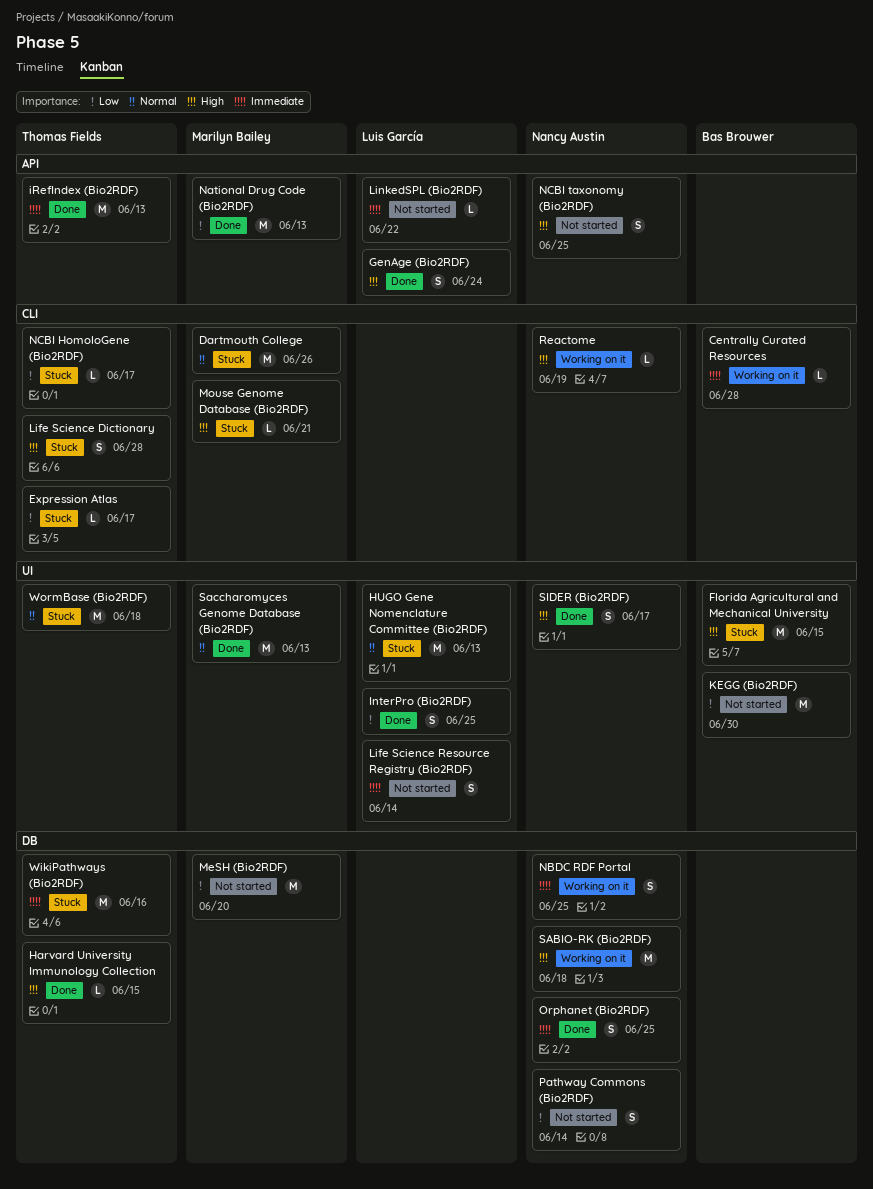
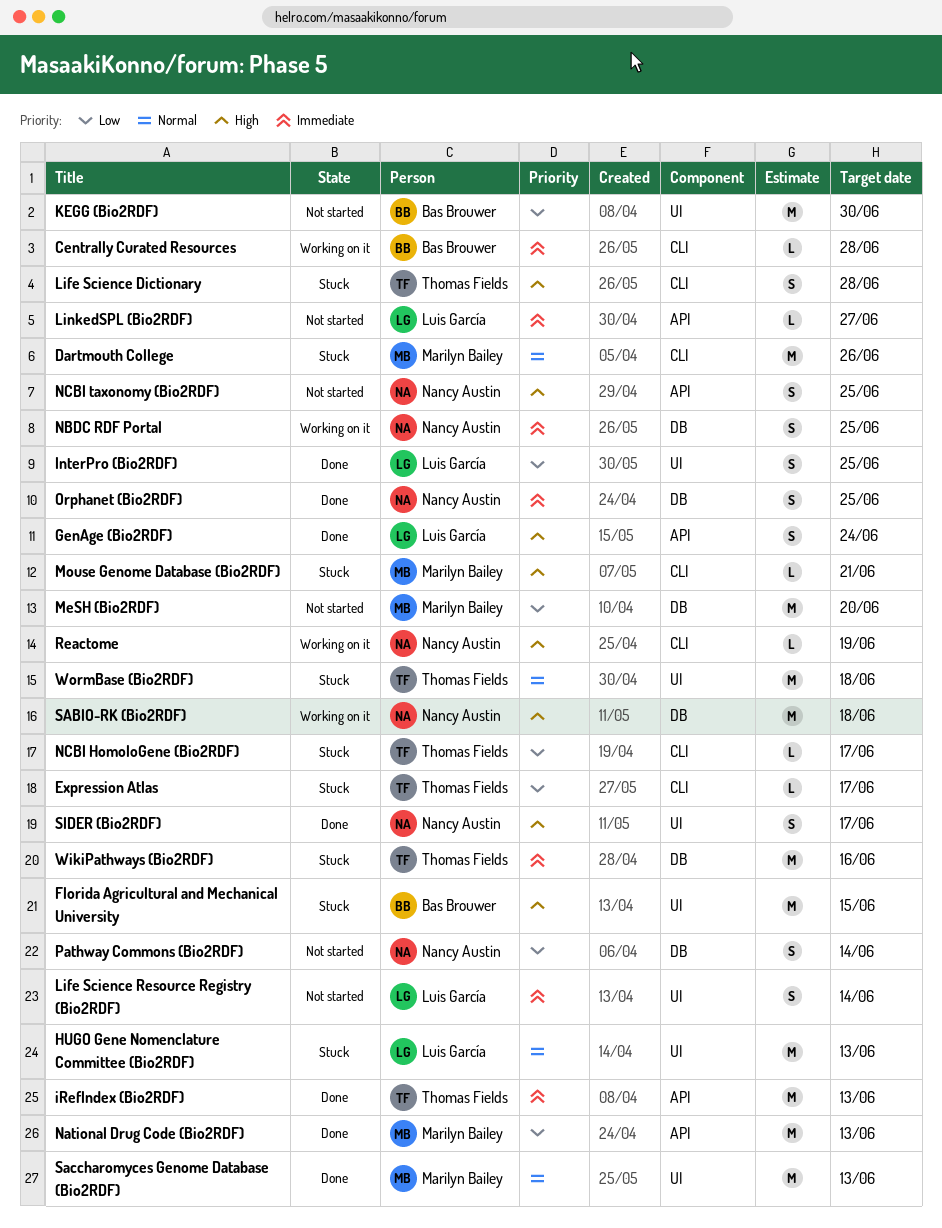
Harvard University Immunology Collection: present -> none
LinkedSPL (Bio2RDF), due: Jun 22 -> Jun 27

